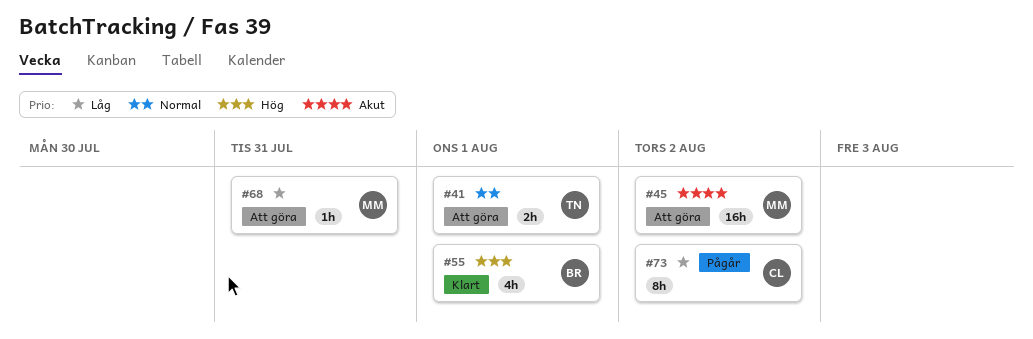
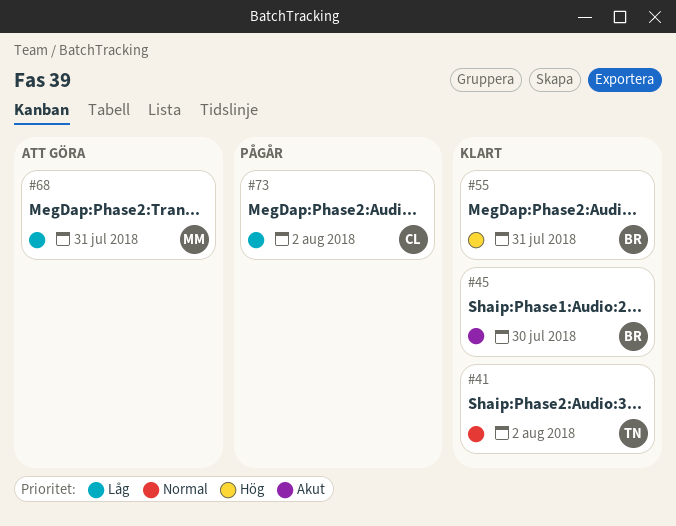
#41, status: Att göra -> Klart
#41, due: Aug 1 -> Aug 2
#45, status: Att göra -> Klart
#45, owner: MM -> BR
#45, due: Aug 2 -> Jul 30
#55, due: Aug 1 -> Jul 31

